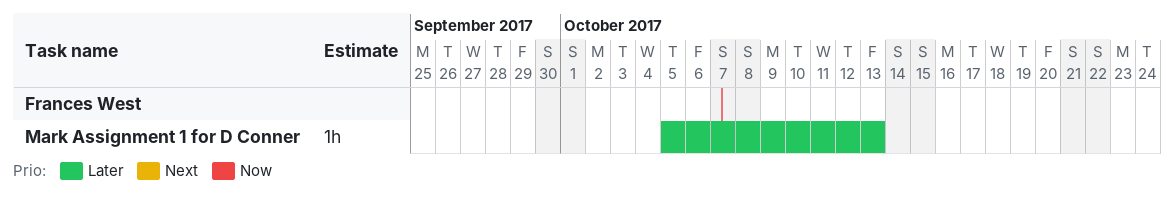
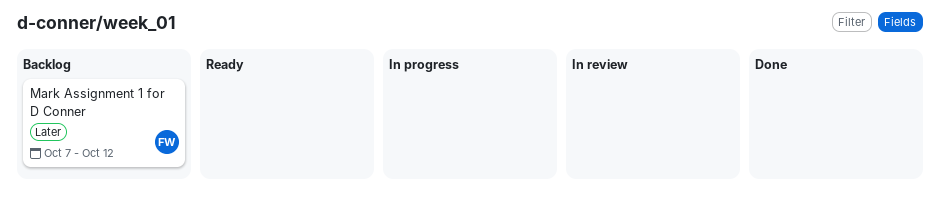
Mark Assignment 1 for D Conner, start: Oct 5 -> Oct 7
Mark Assignment 1 for D Conner, due: Oct 13 -> Oct 12

